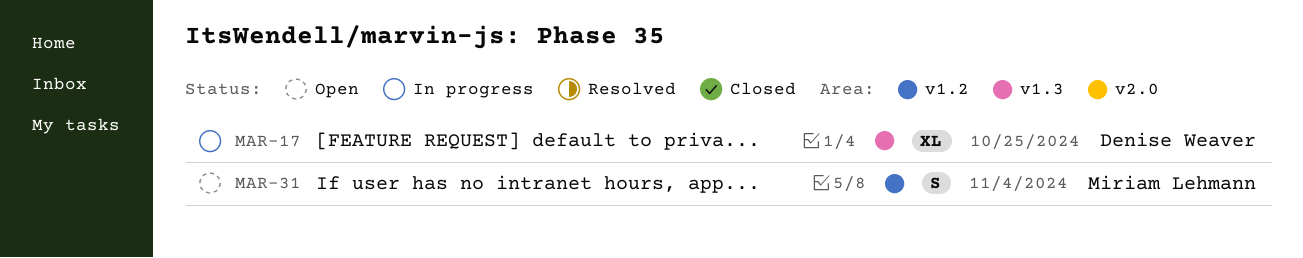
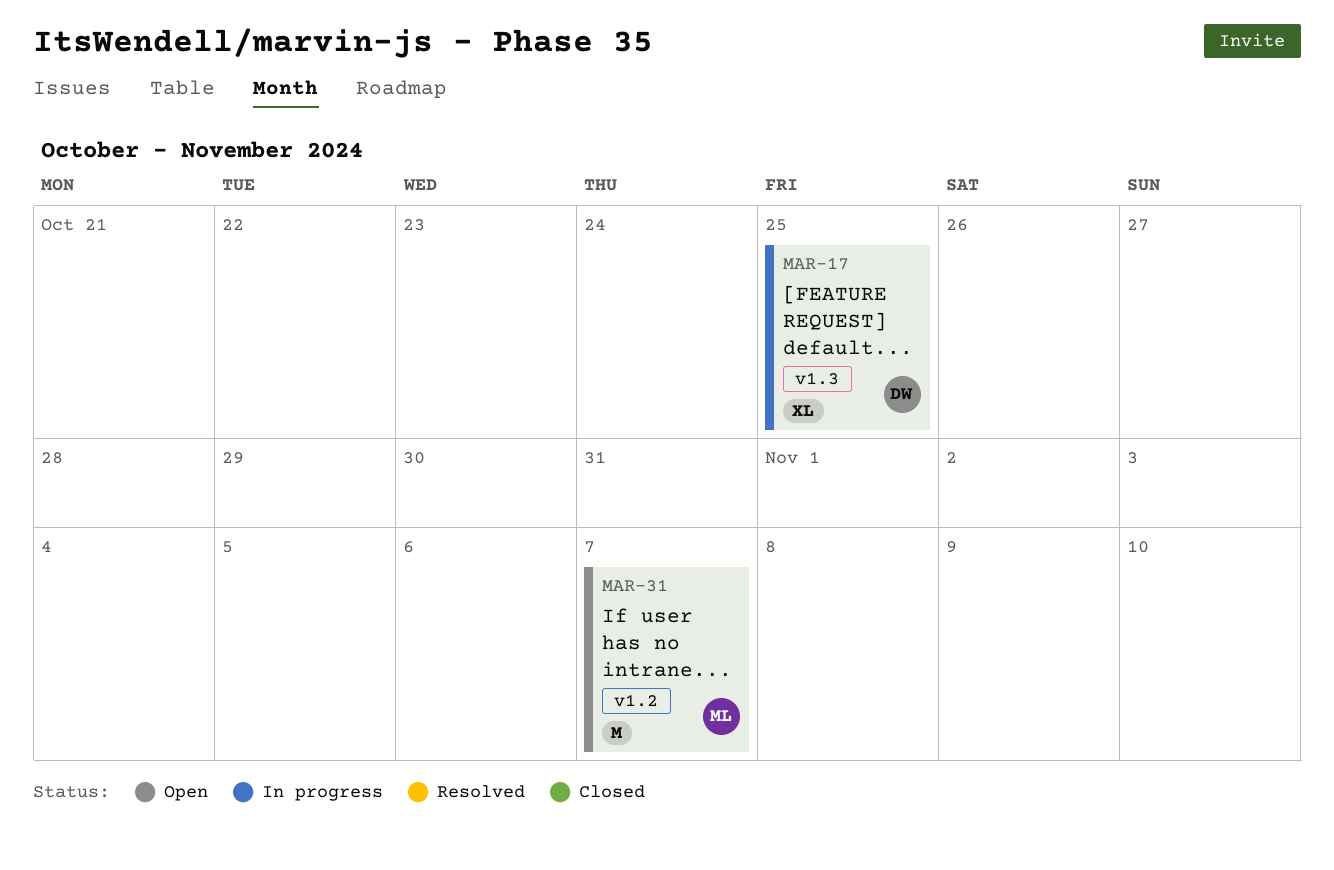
MAR-31, estimate: S -> M
MAR-31, due: Nov 4 -> Nov 7

